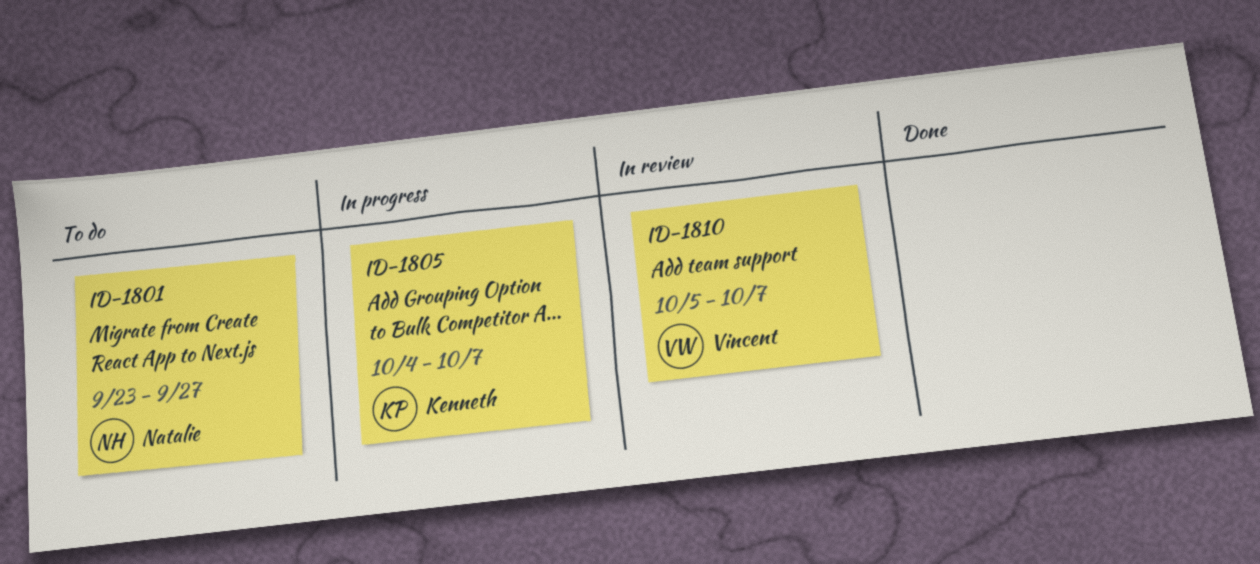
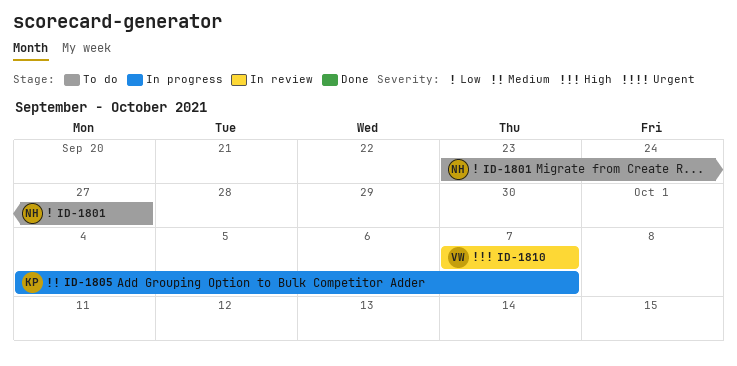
ID-1810, start: Oct 5 -> Oct 7

